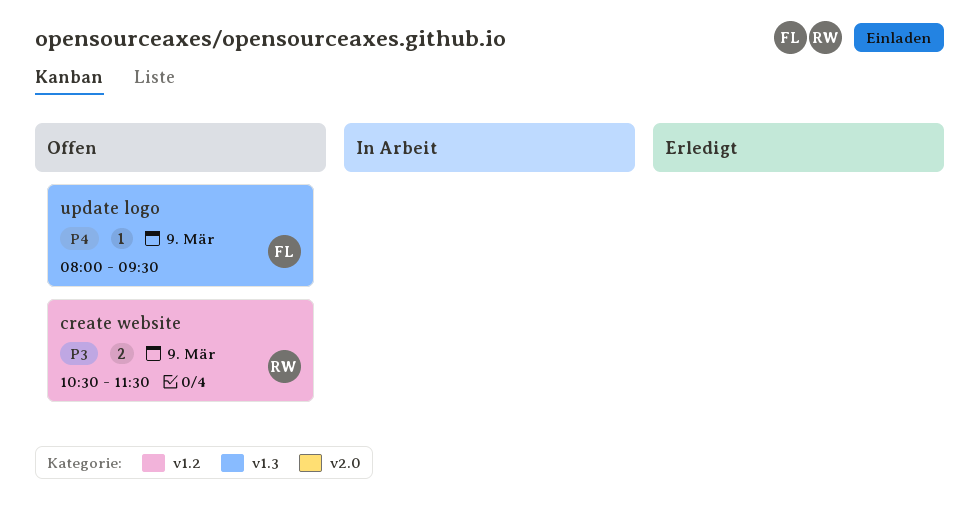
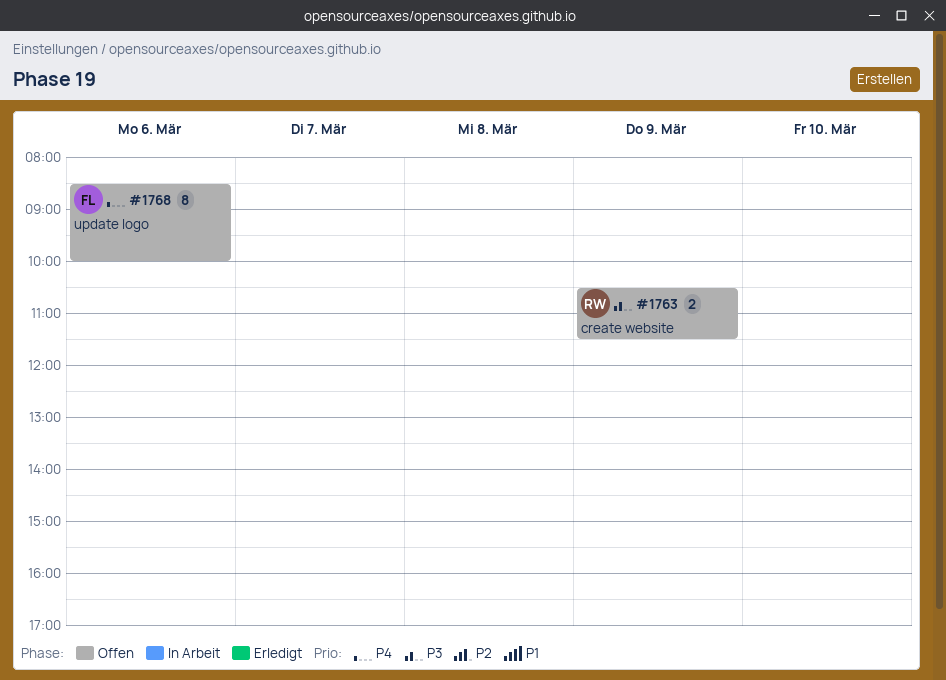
update logo, estimate: 1 -> 8
update logo, day: Mar 9 -> Mar 6
update logo, begins: 08:00 -> 08:30
update logo, ends: 09:30 -> 10:00

